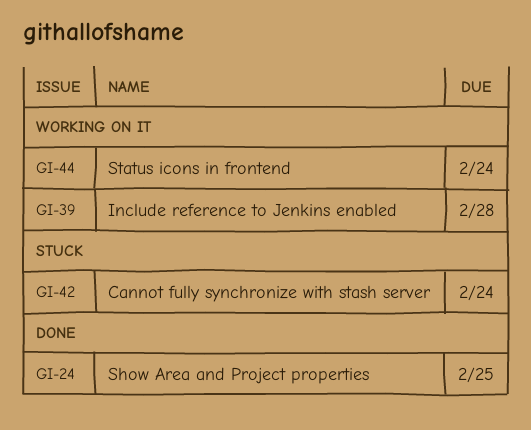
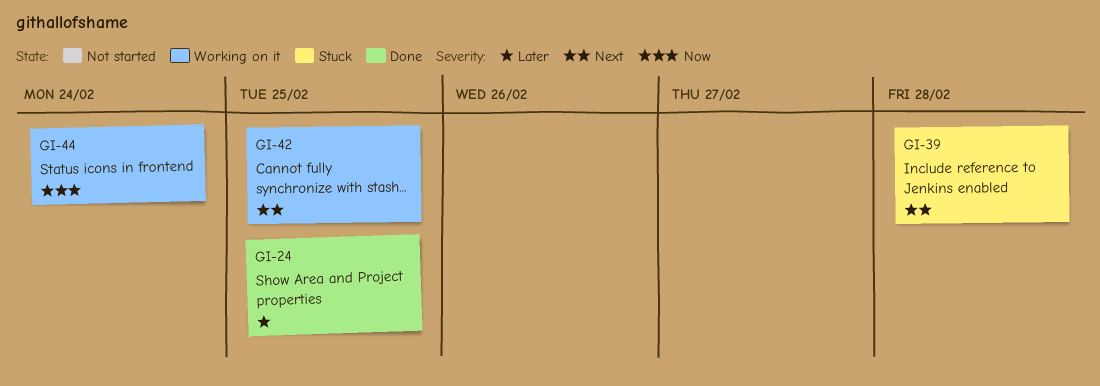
GI-39, status: Working on it -> Stuck
GI-42, status: Stuck -> Working on it
GI-42, due: Feb 24 -> Feb 25

